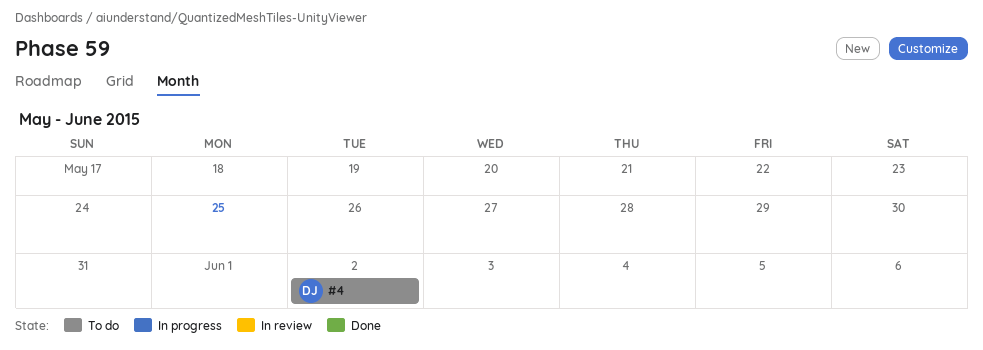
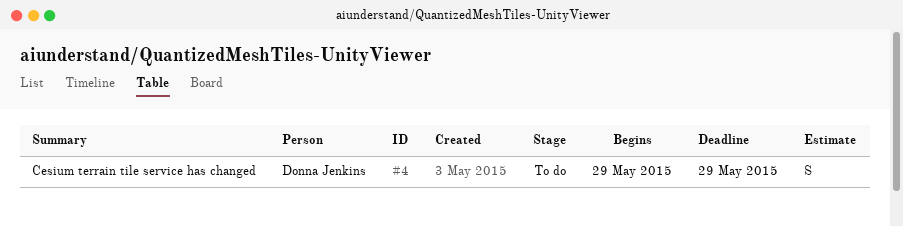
#4, start: Jun 2 -> May 29
#4, due: Jun 2 -> May 29

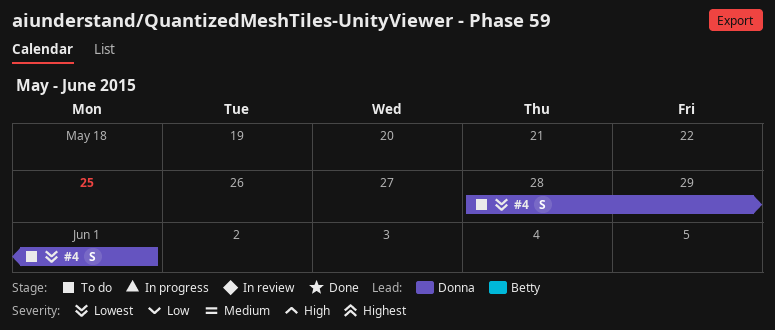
#4, start: May 29 -> May 28
#4, due: May 29 -> Jun 1

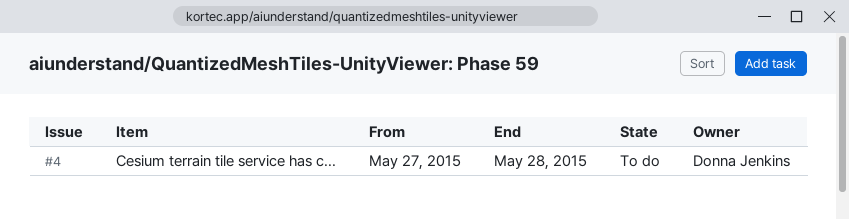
#4, start: May 28 -> May 27
#4, due: Jun 1 -> May 28

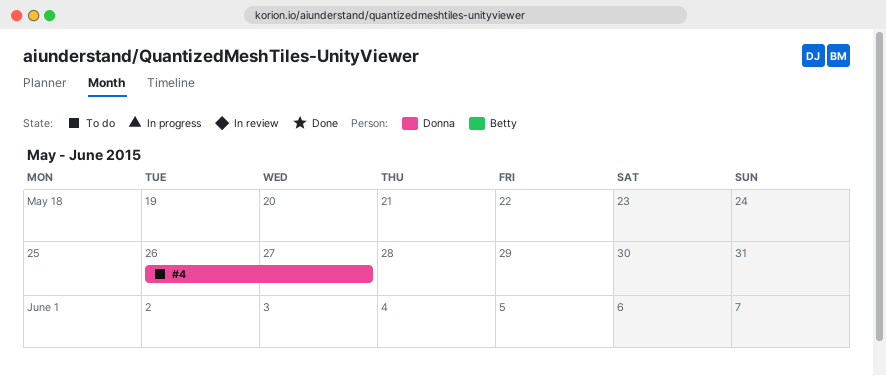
#4, start: May 27 -> May 26
#4, due: May 28 -> May 27

